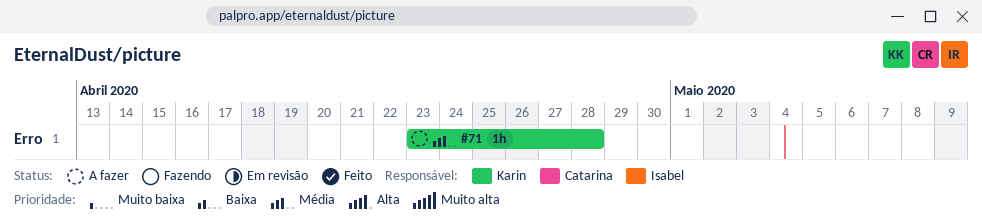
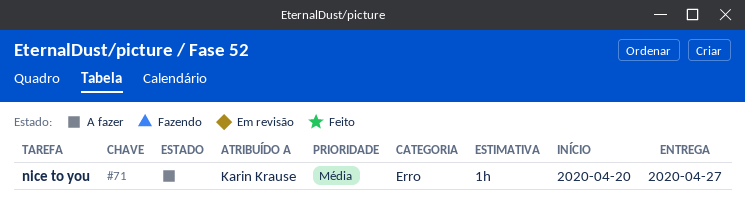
#71, start: Apr 23 -> Apr 20
#71, due: Apr 28 -> Apr 27

